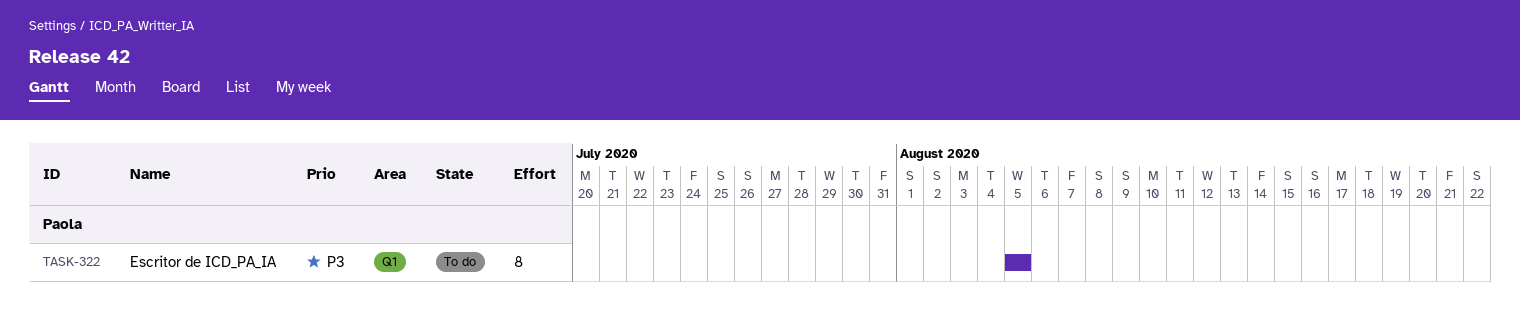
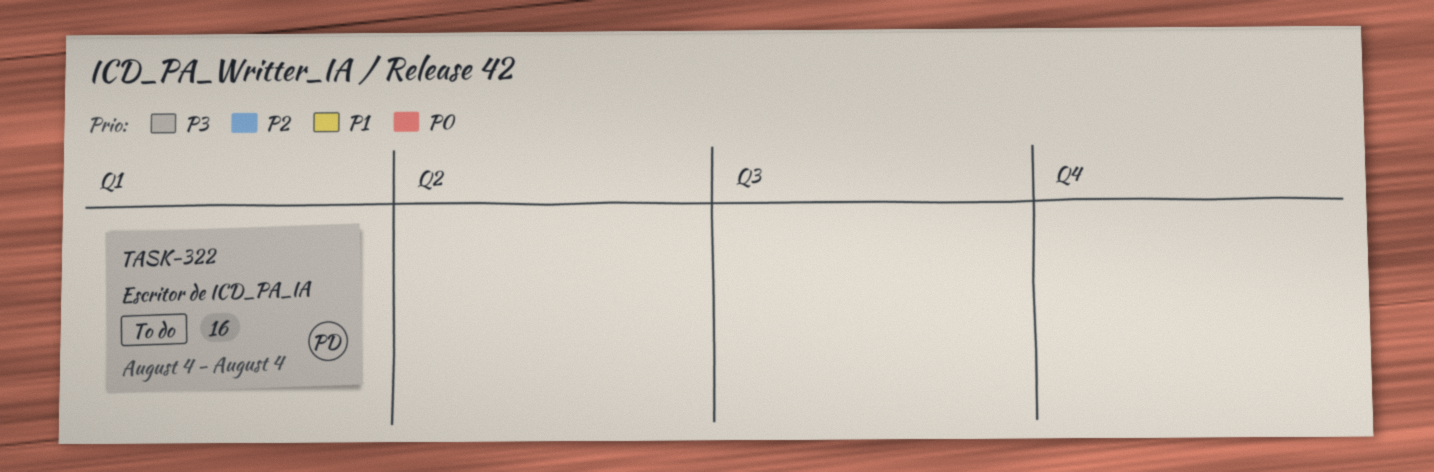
TASK-322, estimate: 8 -> 16
TASK-322, start: Aug 5 -> Aug 4
TASK-322, due: Aug 5 -> Aug 4

